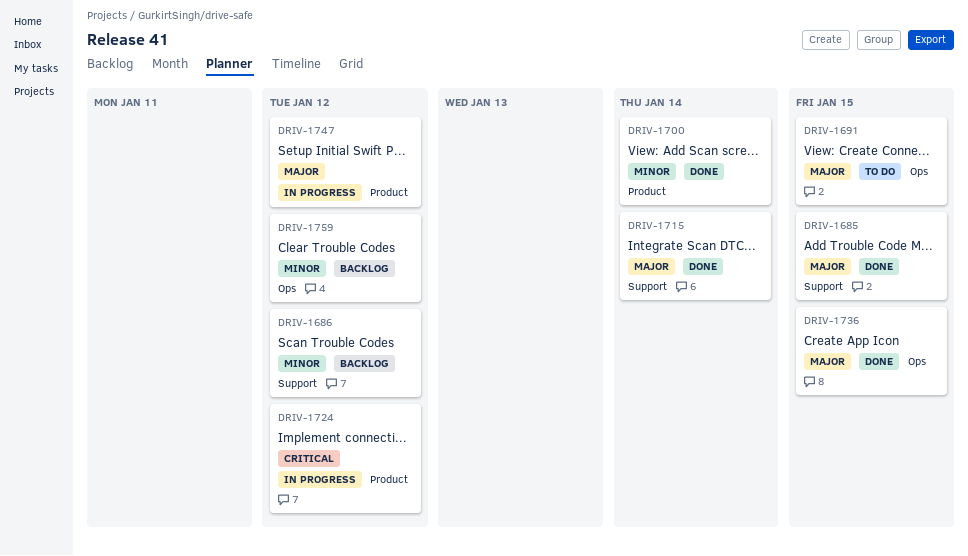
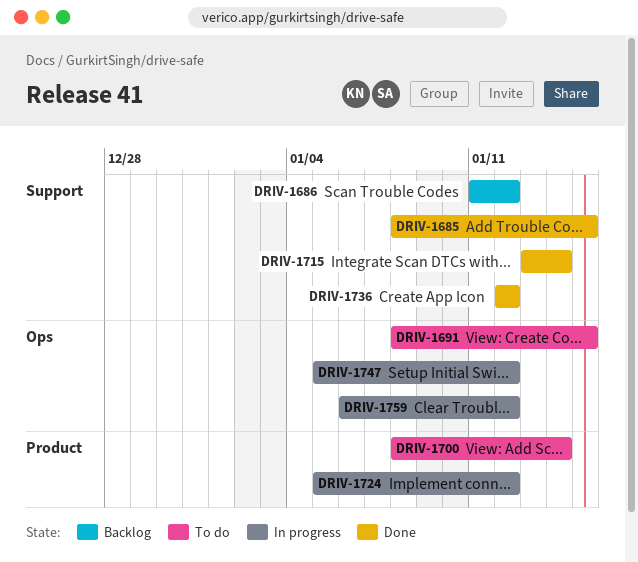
DRIV-1700, status: Done -> To do
DRIV-1736, label: Ops -> Support
DRIV-1736, due: Jan 15 -> Jan 12
DRIV-1747, label: Product -> Ops
DRIV-1759, status: Backlog -> In progress

